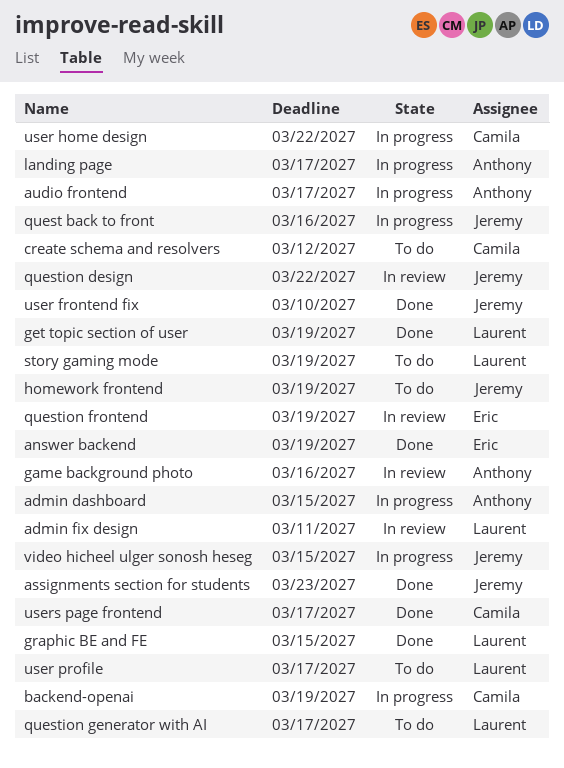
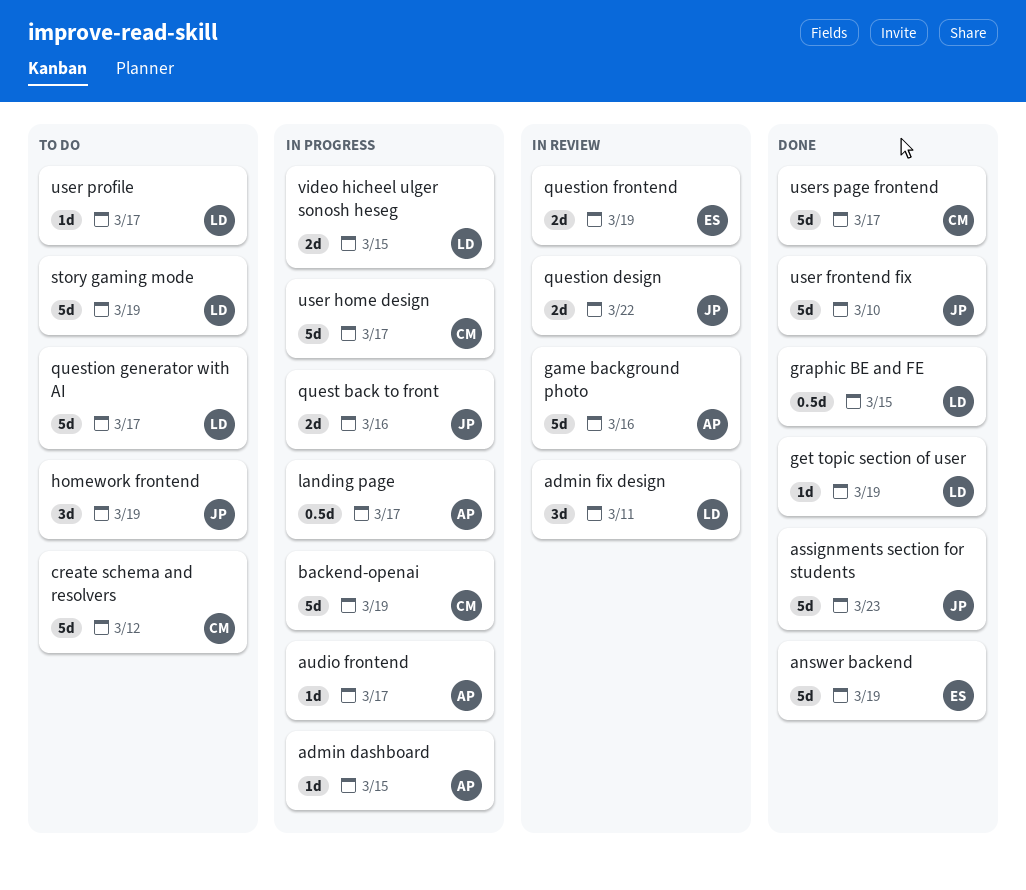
user home design, due: Mar 22 -> Mar 17
video hicheel ulger sonosh heseg, owner: Jeremy -> Laurent

